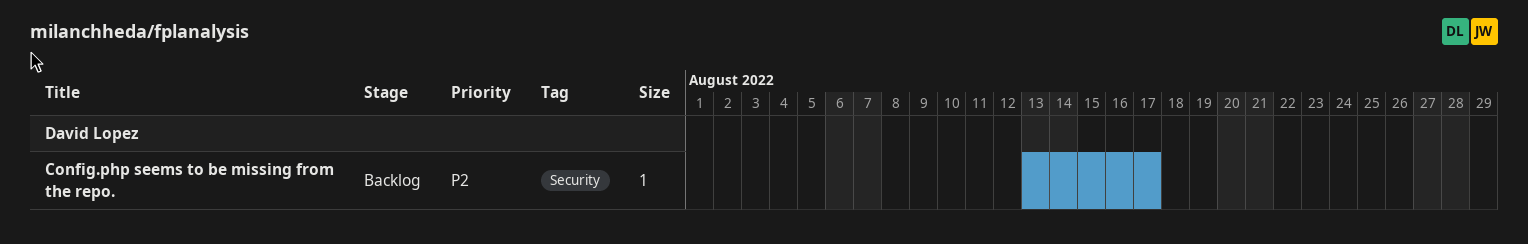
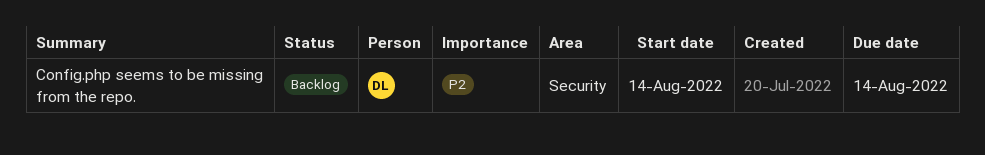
Config.php seems to be missing from the repo., start: Aug 13 -> Aug 14
Config.php seems to be missing from the repo., due: Aug 17 -> Aug 14

